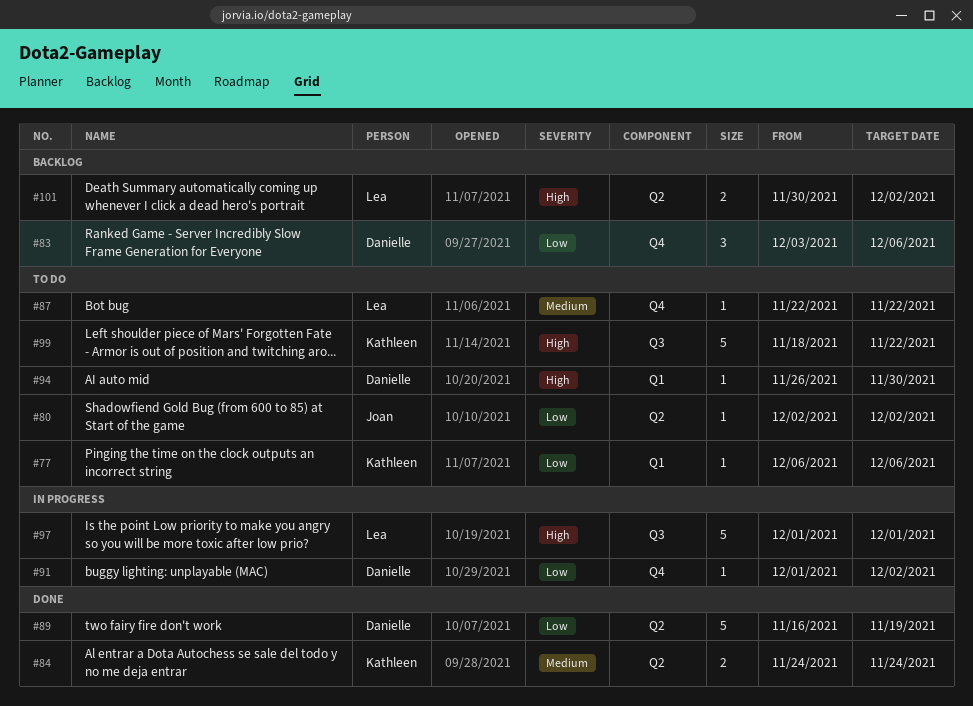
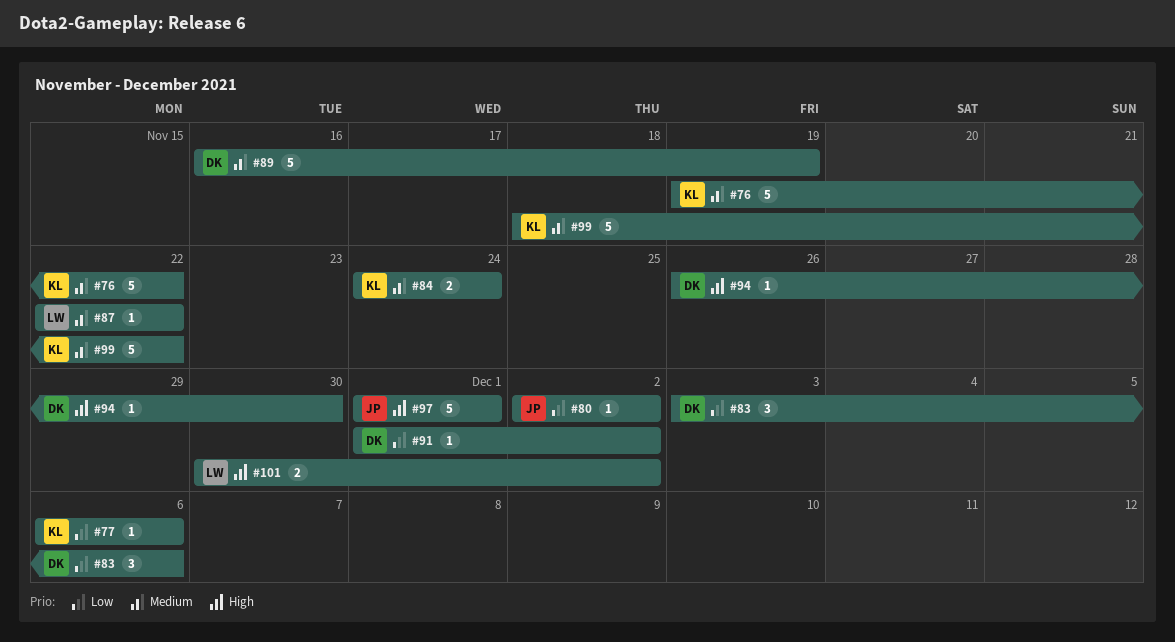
#76: none -> present
#89, priority: Low -> Medium
#97, owner: Lea -> Joan
#99, priority: High -> Medium

